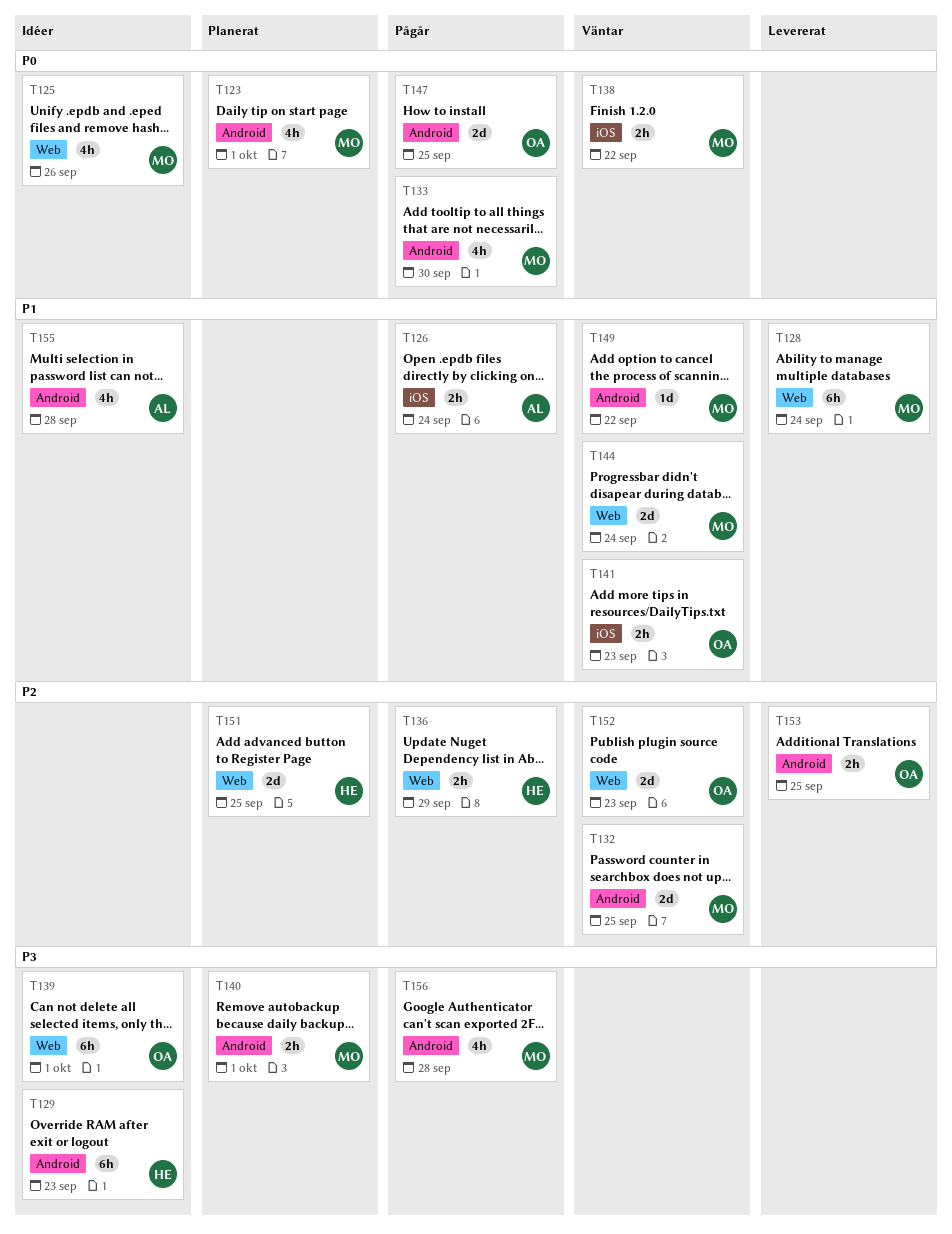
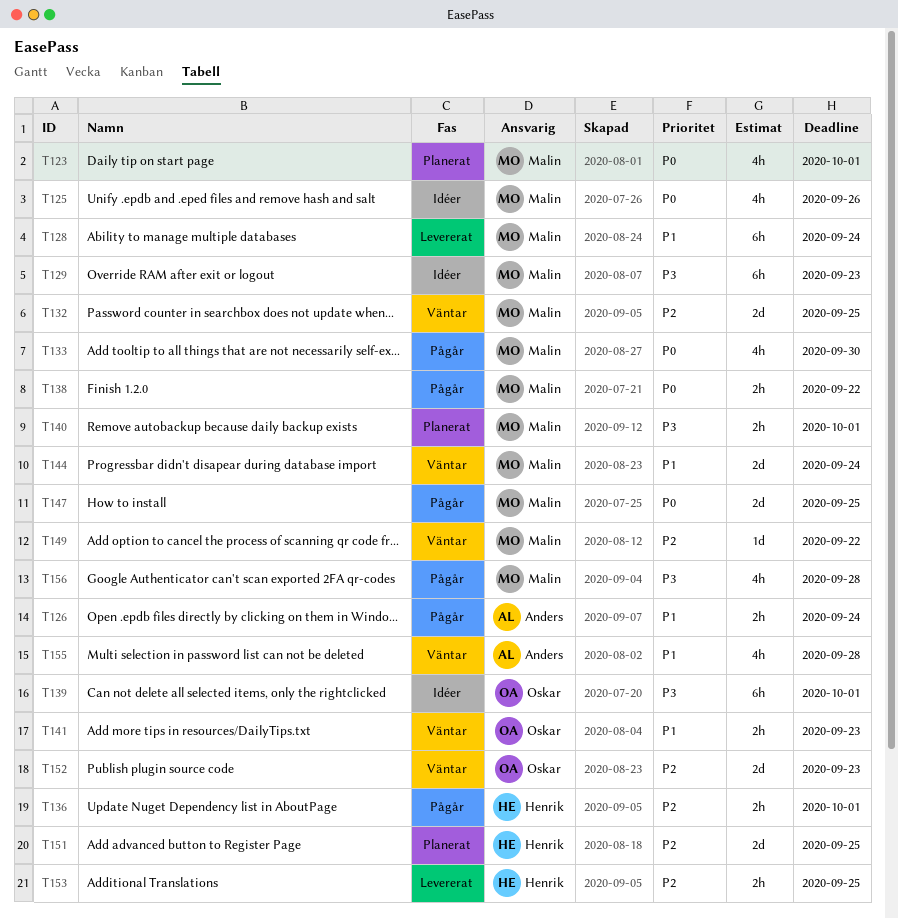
T129, owner: Henrik -> Malin
T136, due: Sep 29 -> Oct 1
T138, status: Väntar -> Pågår
T147, owner: Oskar -> Malin
T149, priority: P1 -> P2
T153, owner: Oskar -> Henrik
T155, status: Idéer -> Väntar

